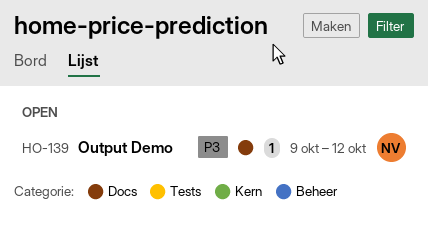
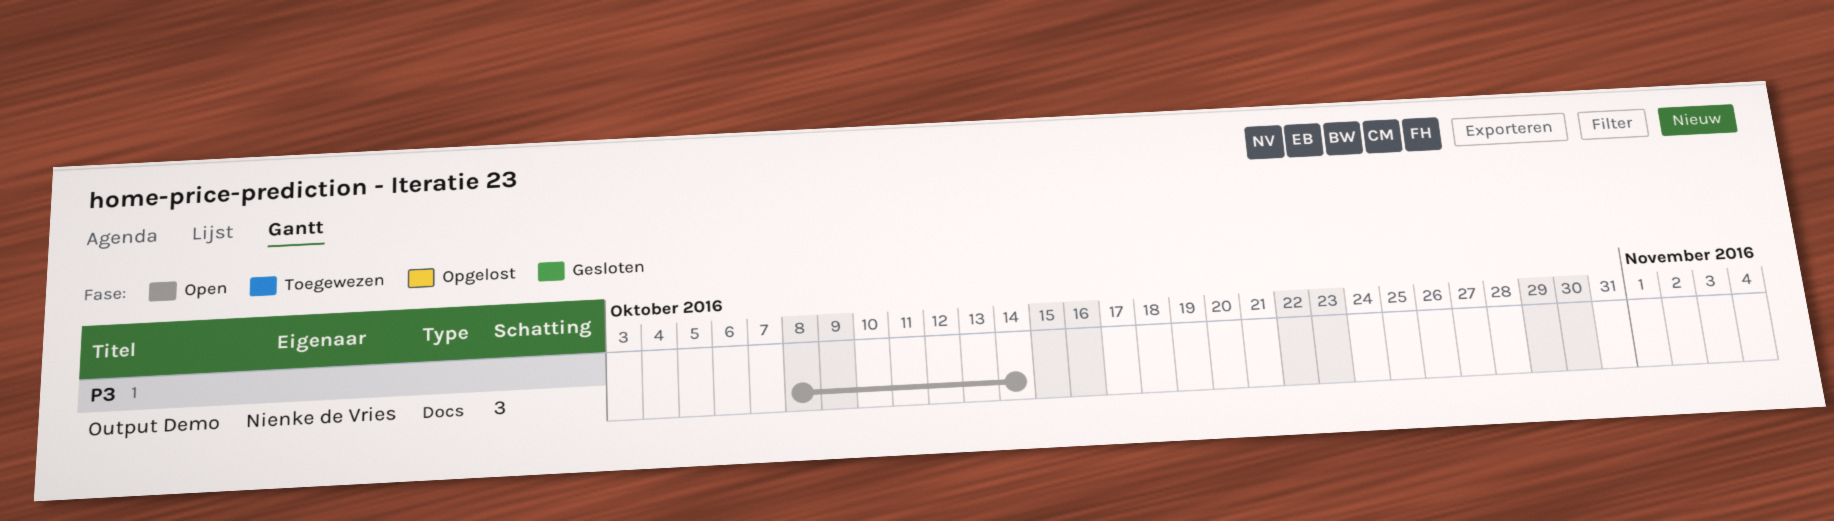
Output Demo, estimate: 1 -> 3
Output Demo, start: Oct 9 -> Oct 8
Output Demo, due: Oct 12 -> Oct 14

